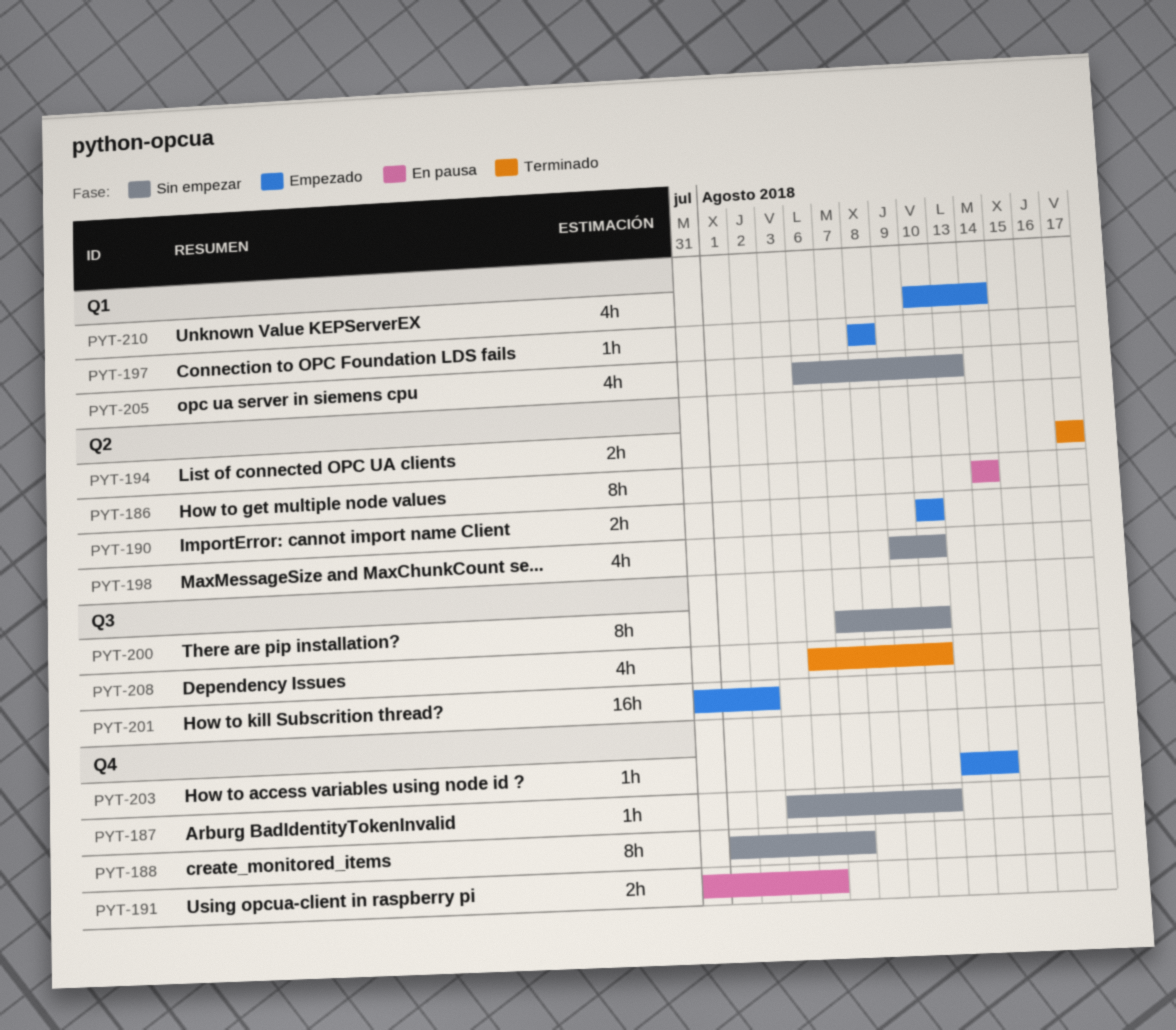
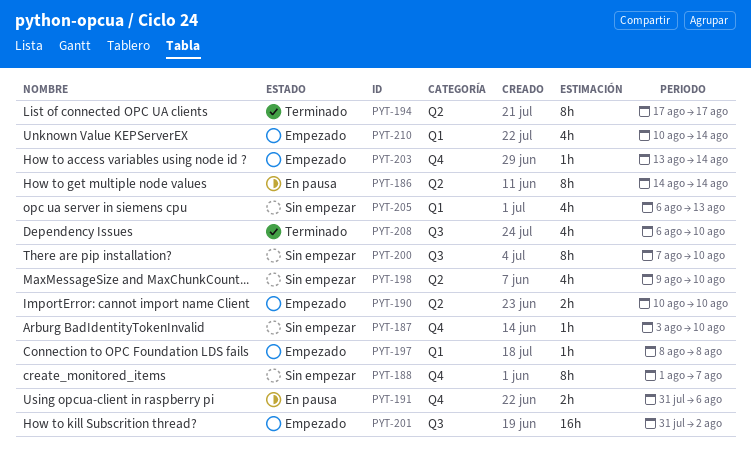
PYT-194, estimate: 2h -> 8h

